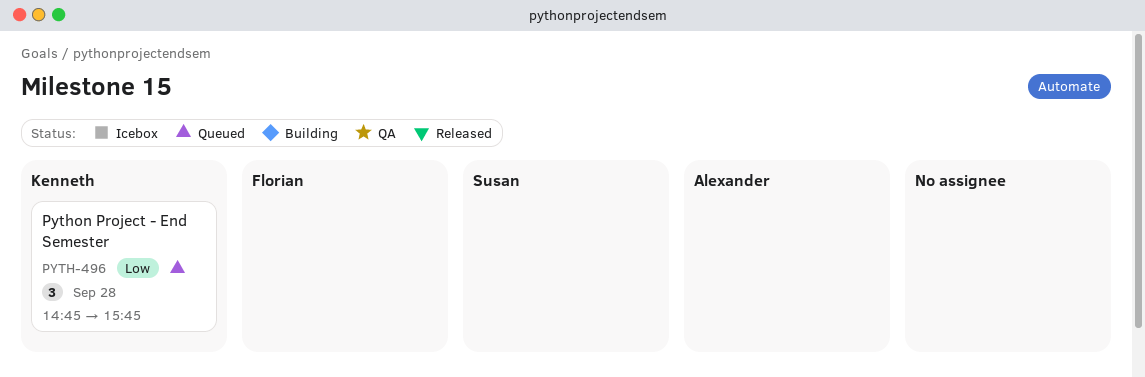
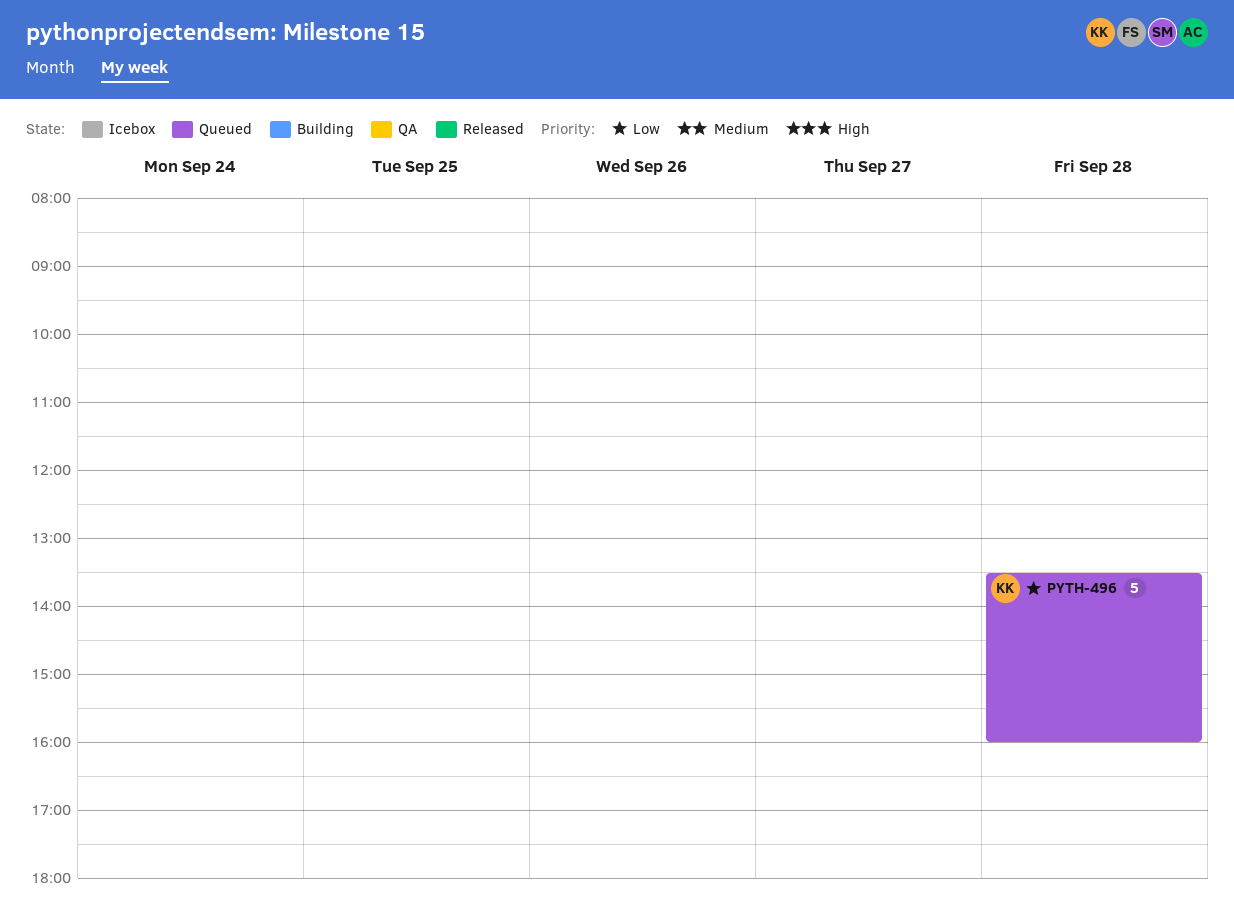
PYTH-496, estimate: 3 -> 5
PYTH-496, begins: 14:45 -> 13:30
PYTH-496, ends: 15:45 -> 16:00

